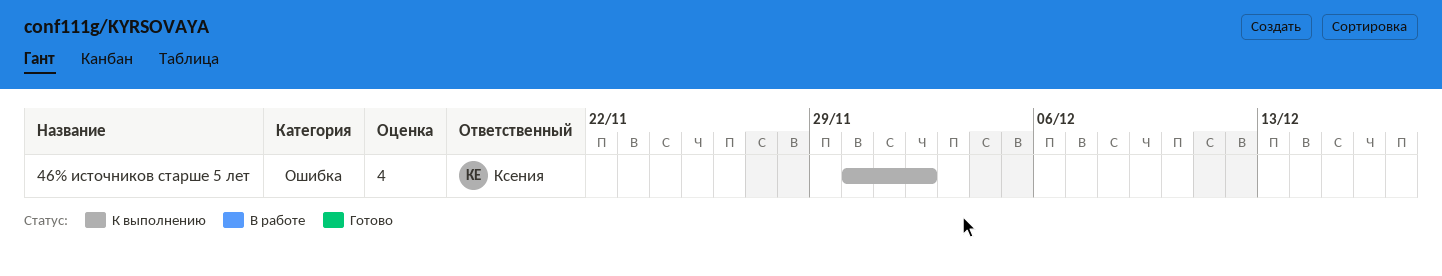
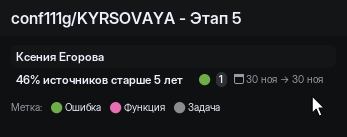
46% источников старше 5 лет, estimate: 4 -> 1
46% источников старше 5 лет, due: Dec 2 -> Nov 30

